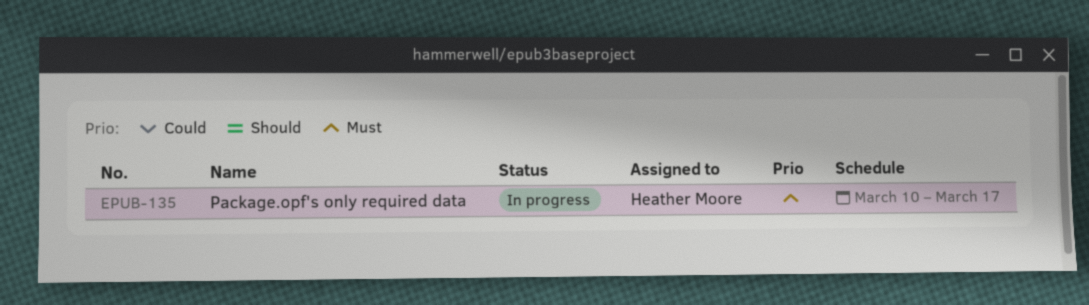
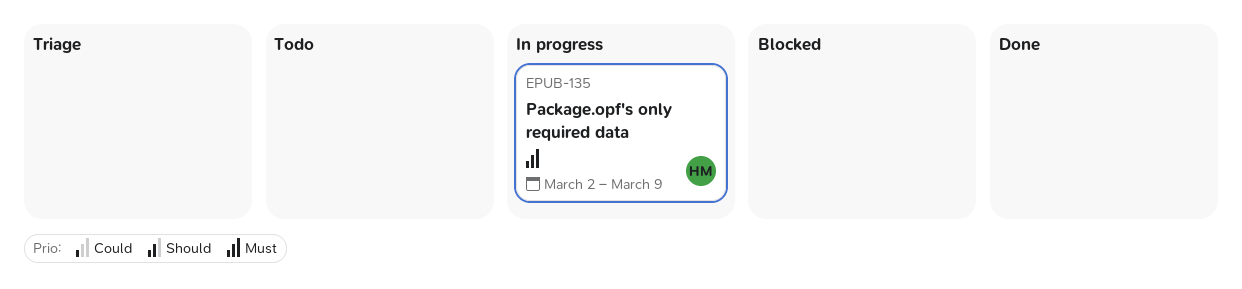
EPUB-135, start: Mar 10 -> Mar 2
EPUB-135, due: Mar 17 -> Mar 9

